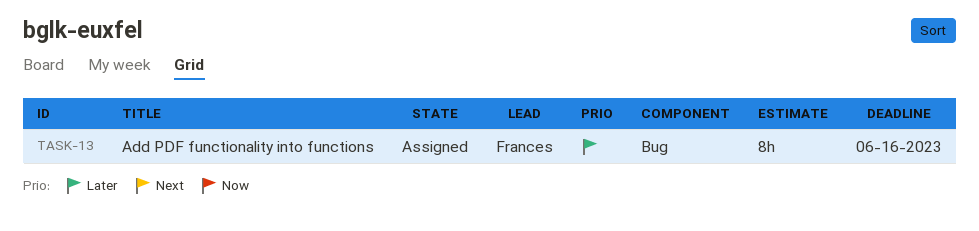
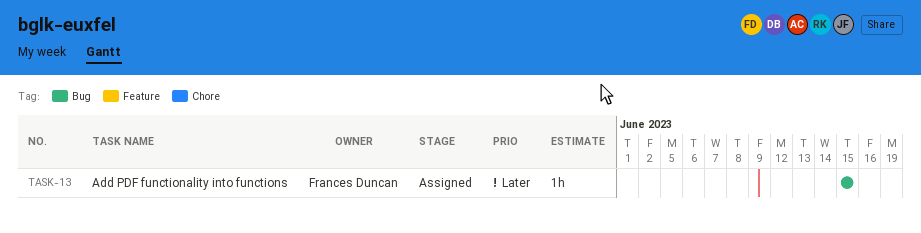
TASK-13, estimate: 8h -> 1h
TASK-13, due: Jun 16 -> Jun 15

